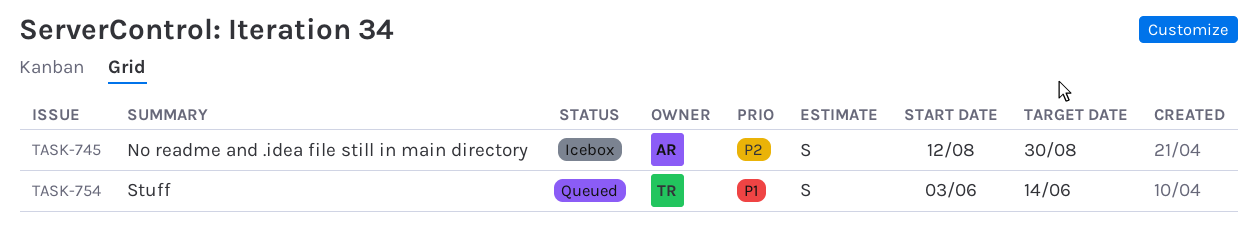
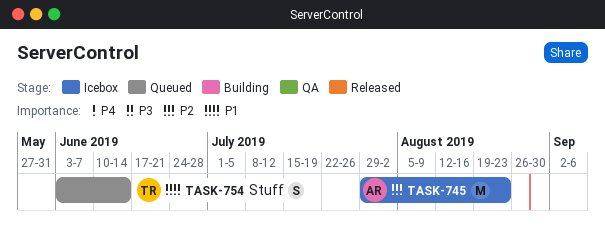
TASK-745, estimate: S -> M
TASK-745, start: Aug 12 -> Jul 29
TASK-745, due: Aug 30 -> Aug 23

